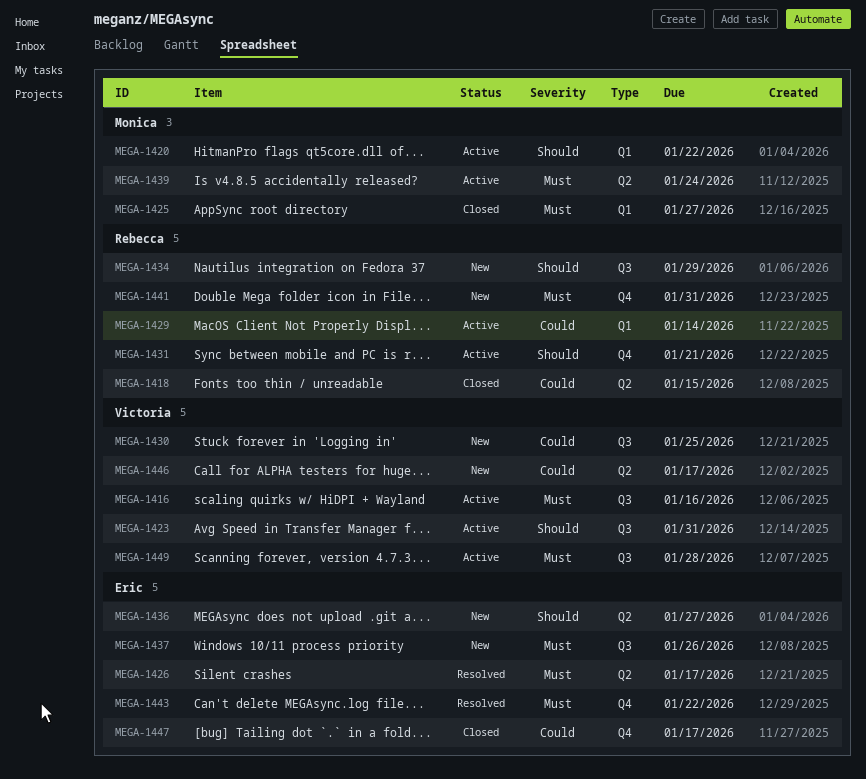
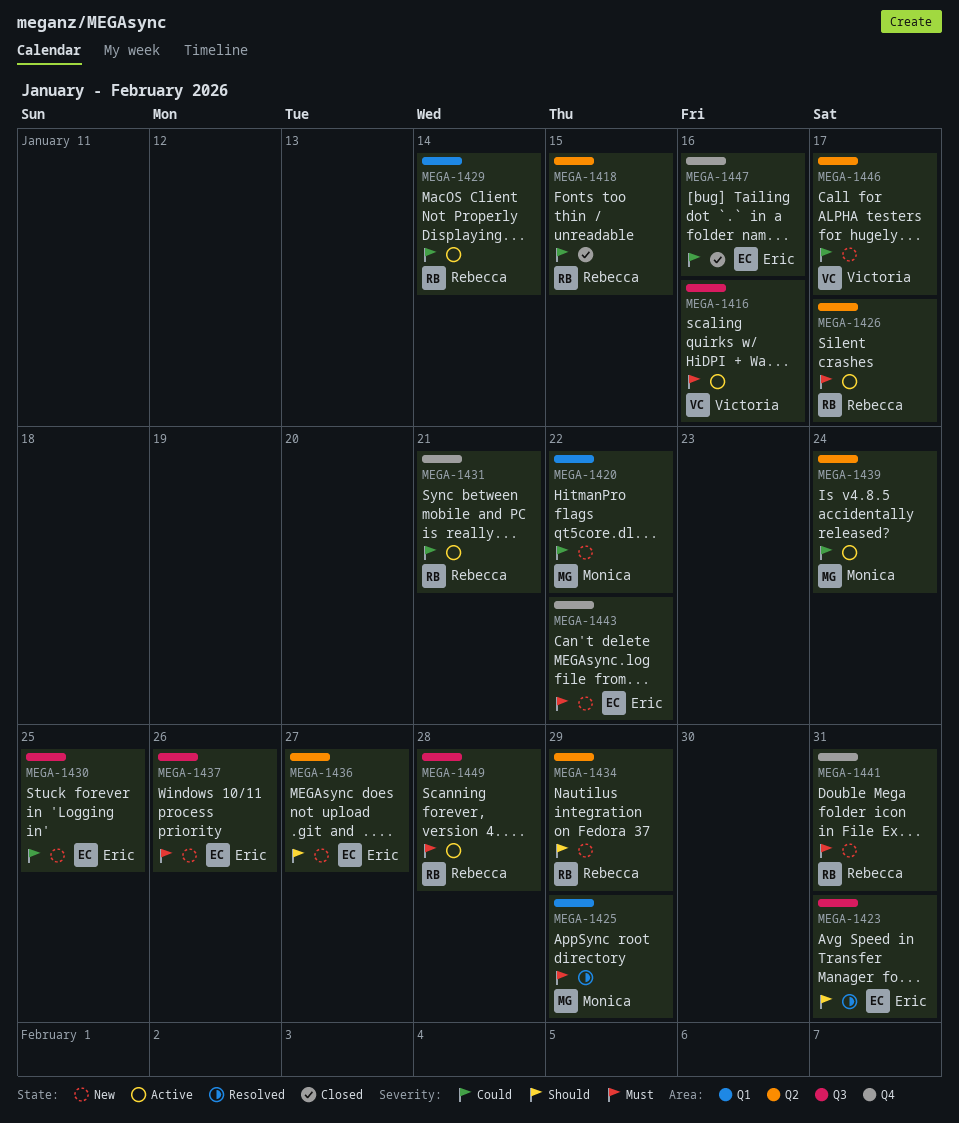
MEGA-1420, status: Active -> New
MEGA-1420, priority: Should -> Could
MEGA-1423, status: Active -> Resolved
MEGA-1423, owner: Victoria -> Eric
MEGA-1425, status: Closed -> Resolved
MEGA-1425, due: Jan 27 -> Jan 29
MEGA-1426, status: Resolved -> Active
MEGA-1426, owner: Eric -> Rebecca
MEGA-1430, owner: Victoria -> Eric
MEGA-1431, priority: Should -> Could
MEGA-1434, label: Q3 -> Q2
MEGA-1439, priority: Must -> Could
MEGA-1443, status: Resolved -> New
MEGA-1447, due: Jan 17 -> Jan 16
MEGA-1449, owner: Victoria -> Rebecca

